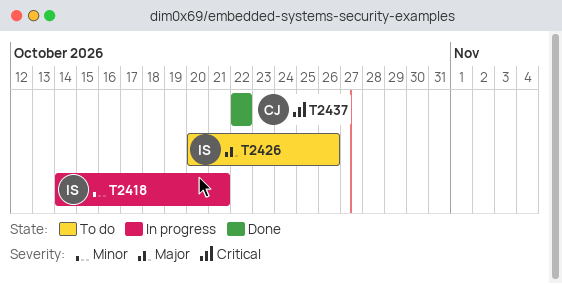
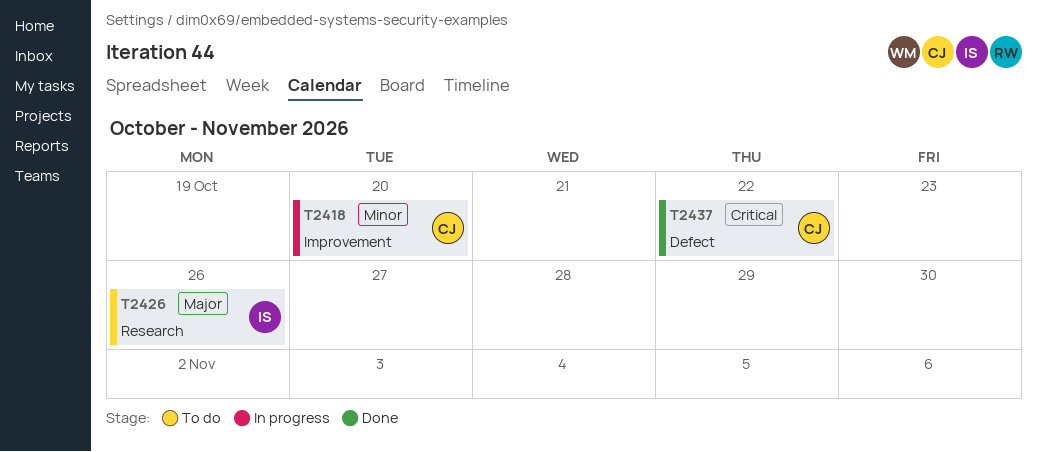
T2418, owner: IS -> CJ
T2418, due: Oct 21 -> Oct 20

